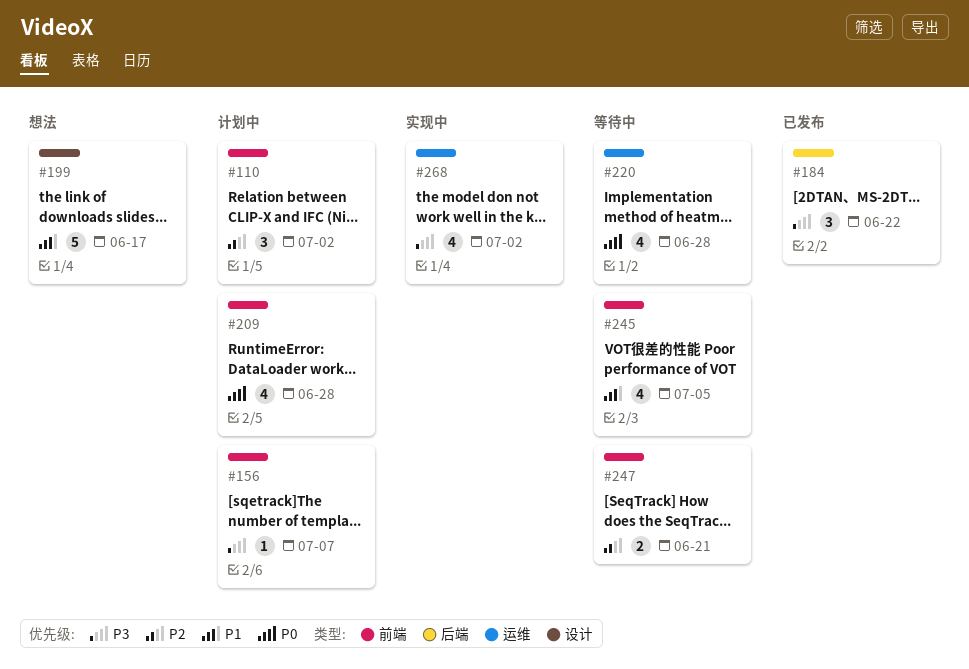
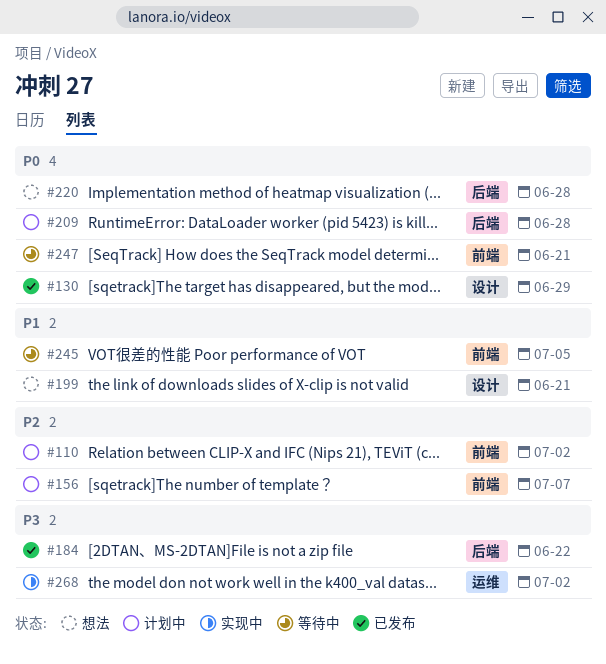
#130: none -> present
#156, priority: P3 -> P2
#199, due: Jun 17 -> Jun 21
#209, label: 前端 -> 后端
#220, status: 等待中 -> 想法
#220, label: 运维 -> 后端
#247, priority: P2 -> P0

